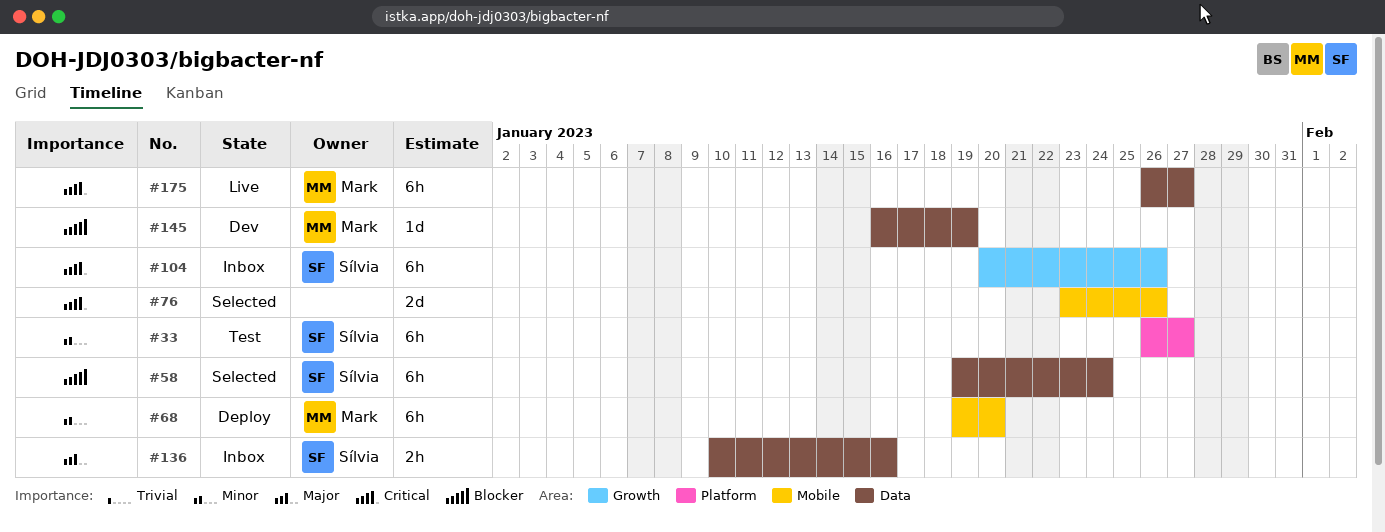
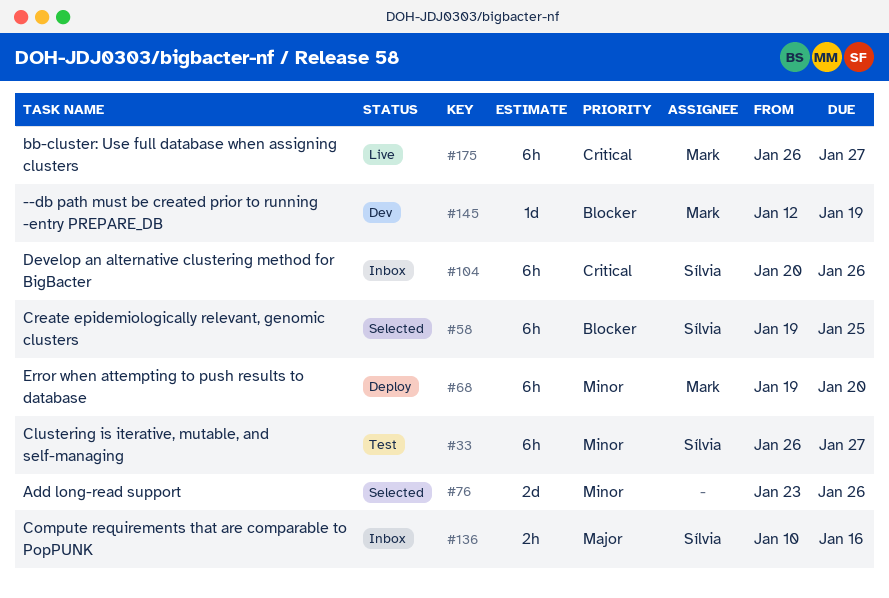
#58, due: Jan 24 -> Jan 25
#76, priority: Critical -> Minor
#145, start: Jan 16 -> Jan 12

